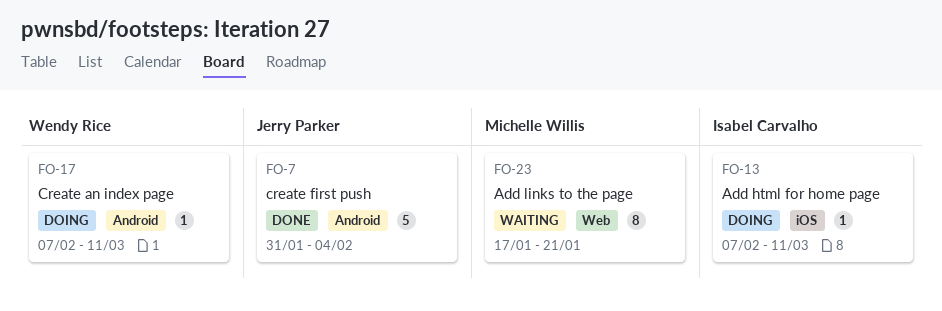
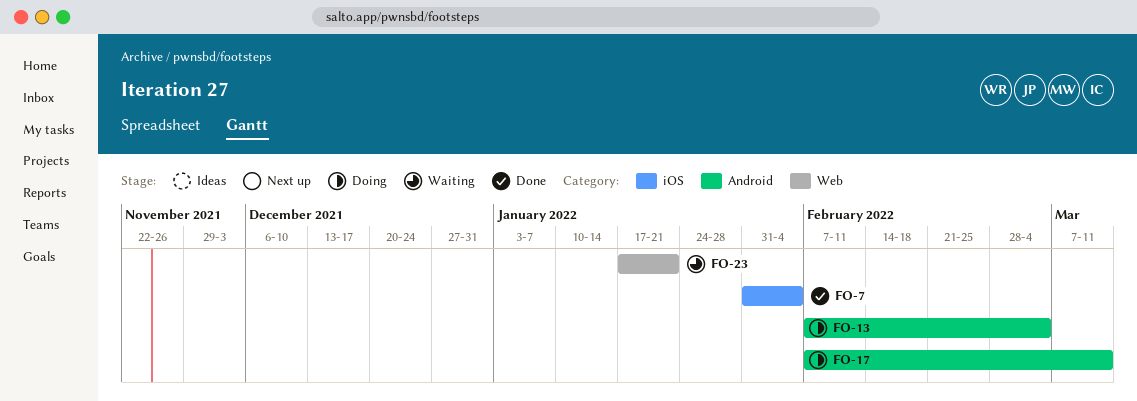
FO-7, label: Android -> iOS
FO-13, label: iOS -> Android
FO-13, due: Mar 11 -> Mar 4

